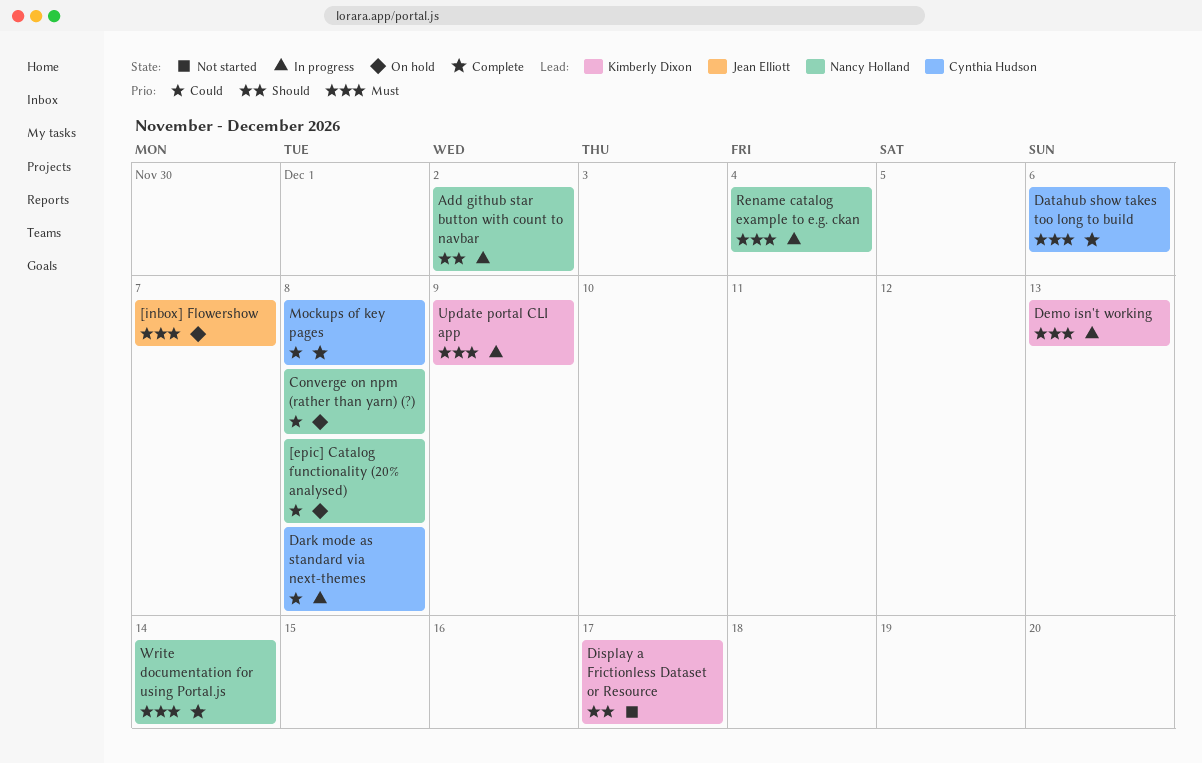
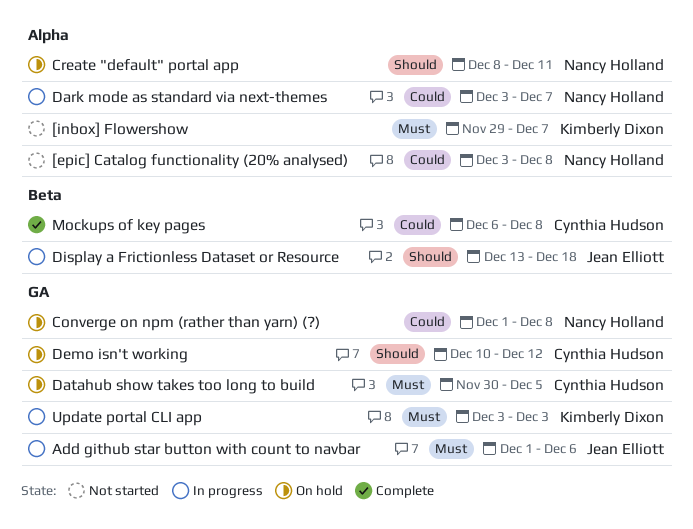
[epic] Catalog functionality (20% analysed), status: On hold -> Not started
[inbox] Flowershow, status: On hold -> Not started
[inbox] Flowershow, owner: Jean Elliott -> Kimberly Dixon
Add github star button with count to navbar, owner: Nancy Holland -> Jean Elliott
Add github star button with count to navbar, priority: Should -> Must
Add github star button with count to navbar, due: Dec 2 -> Dec 6
Create "default" portal app: none -> present
Dark mode as standard via next-themes, owner: Cynthia Hudson -> Nancy Holland
Dark mode as standard via next-themes, due: Dec 8 -> Dec 7
Datahub show takes too long to build, status: Complete -> On hold
Datahub show takes too long to build, due: Dec 6 -> Dec 5
Demo isn't working, status: In progress -> On hold
Demo isn't working, owner: Kimberly Dixon -> Cynthia Hudson
Demo isn't working, priority: Must -> Should
Demo isn't working, due: Dec 13 -> Dec 12
Display a Frictionless Dataset or Resource, status: Not started -> In progress
Display a Frictionless Dataset or Resource, owner: Kimberly Dixon -> Jean Elliott
Display a Frictionless Dataset or Resource, due: Dec 17 -> Dec 18
Rename catalog example to e.g. ckan: present -> none
Update portal CLI app, due: Dec 9 -> Dec 3
Write documentation for using Portal.js: present -> none

